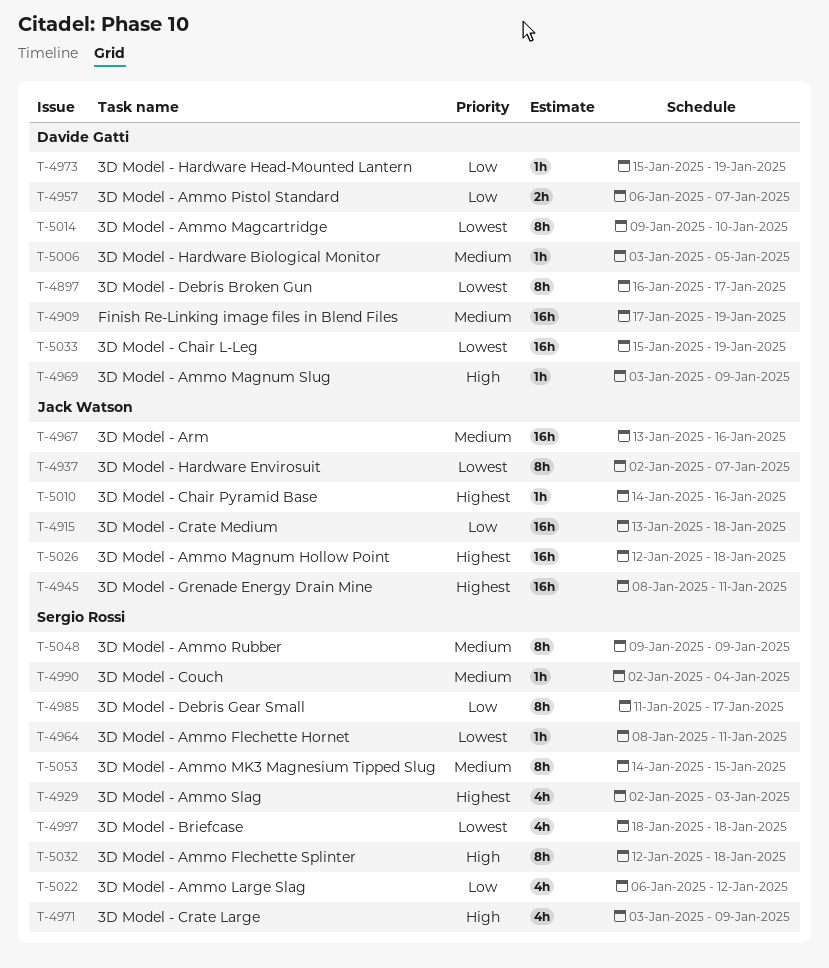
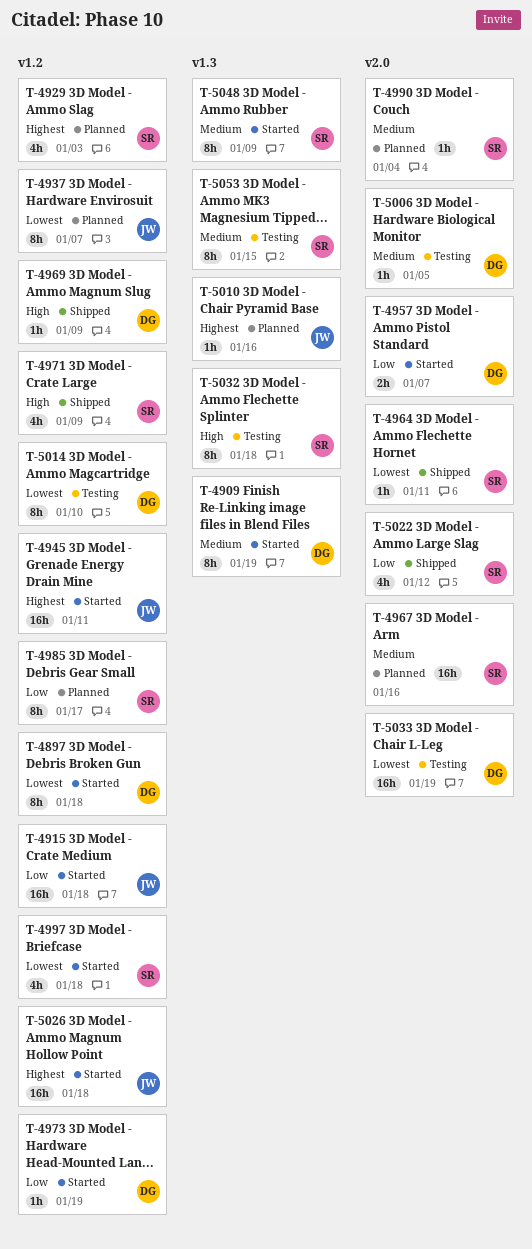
T-4897, due: Jan 17 -> Jan 18
T-4909, estimate: 16h -> 8h
T-4967, owner: Jack Watson -> Sergio Rossi

